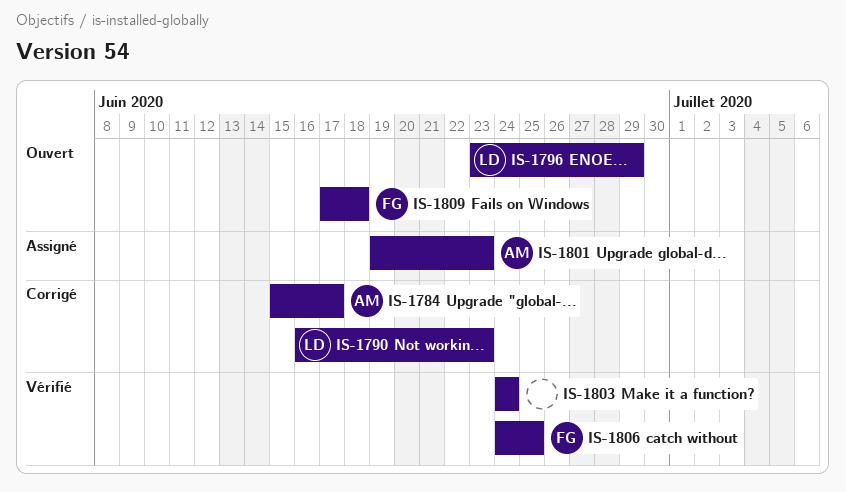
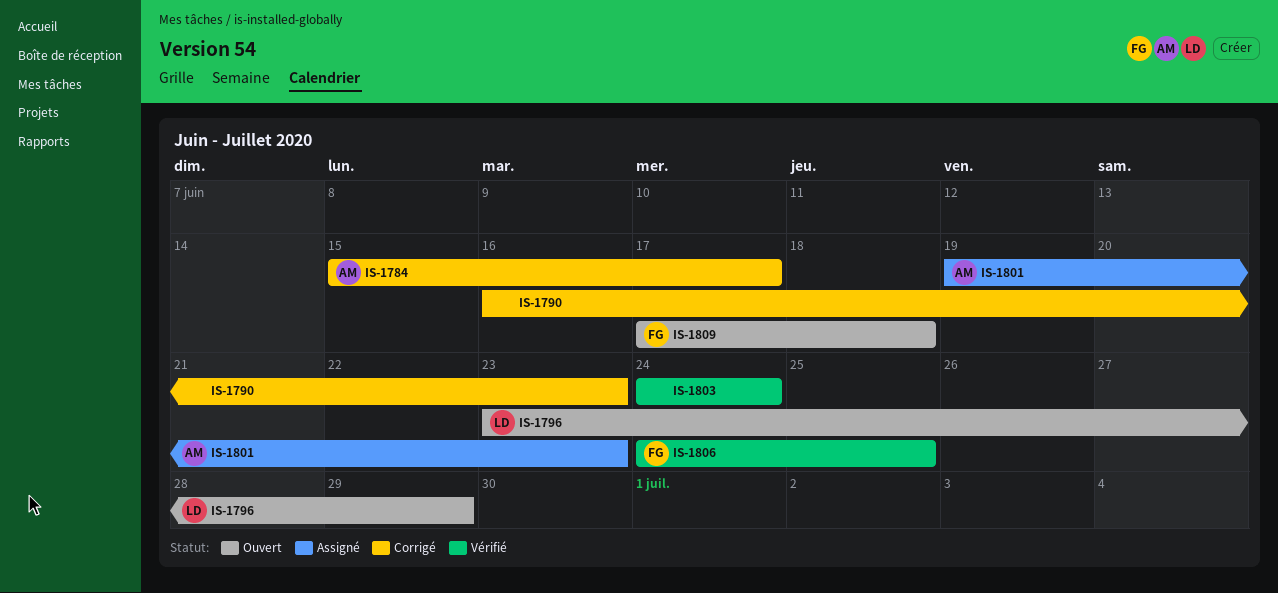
IS-1790, owner: LD -> none

